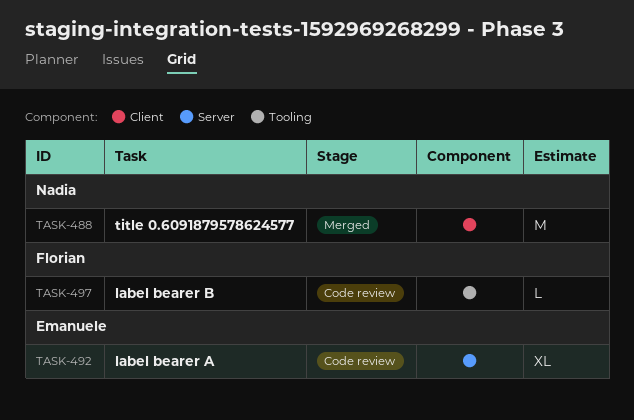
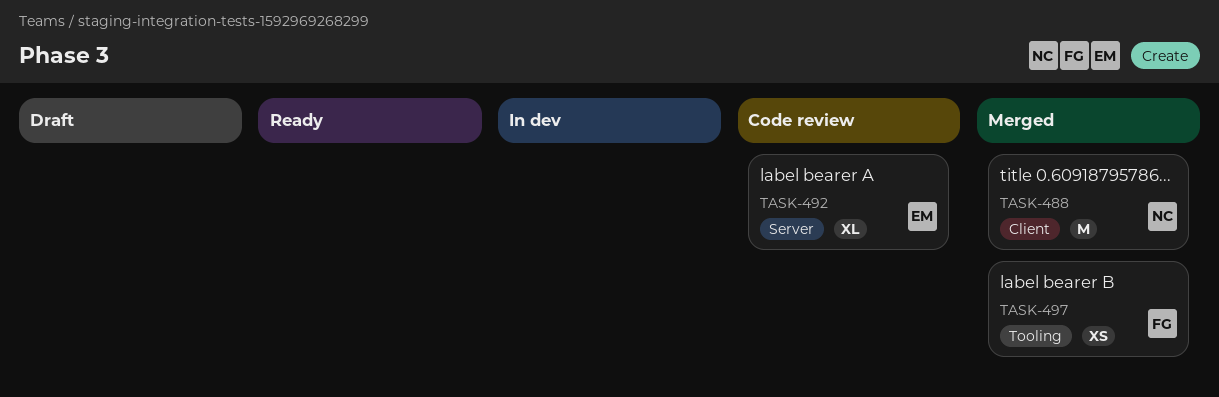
TASK-497, status: Code review -> Merged
TASK-497, estimate: L -> XS

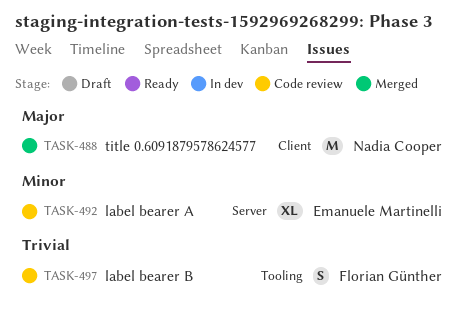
TASK-497, status: Merged -> Code review
TASK-497, estimate: XS -> S

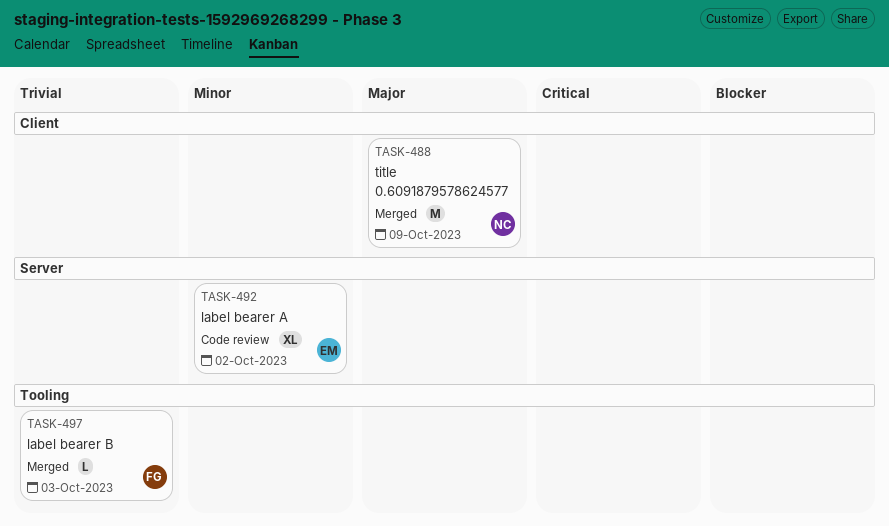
TASK-497, status: Code review -> Merged
TASK-497, estimate: S -> L

